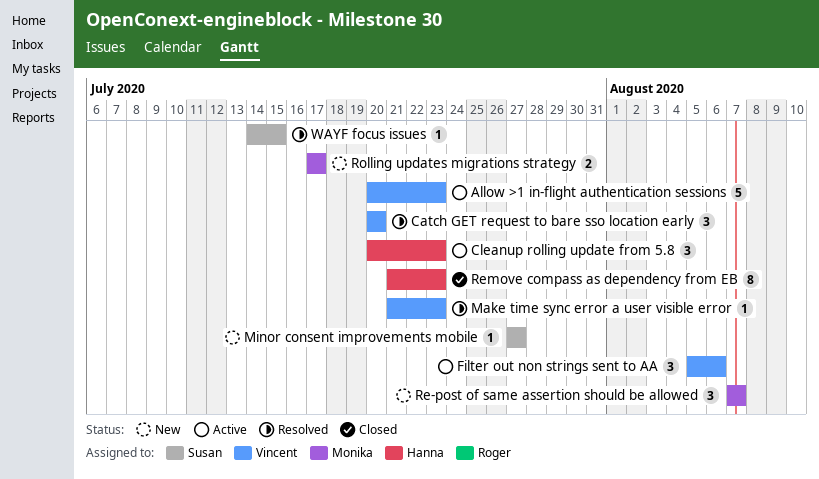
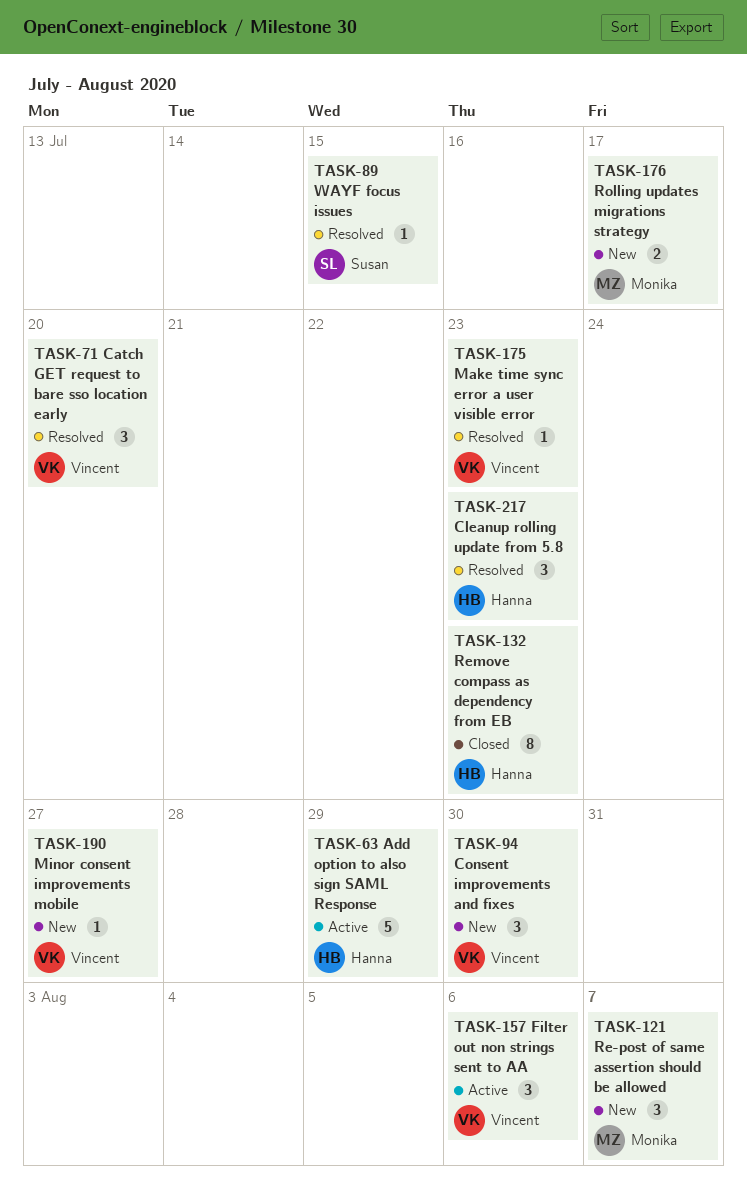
Add option to also sign SAML Response: none -> present
Allow >1 in-flight authentication sessions: present -> none
Cleanup rolling update from 5.8, status: Active -> Resolved
Consent improvements and fixes: none -> present
Minor consent improvements mobile, owner: Susan -> Vincent

